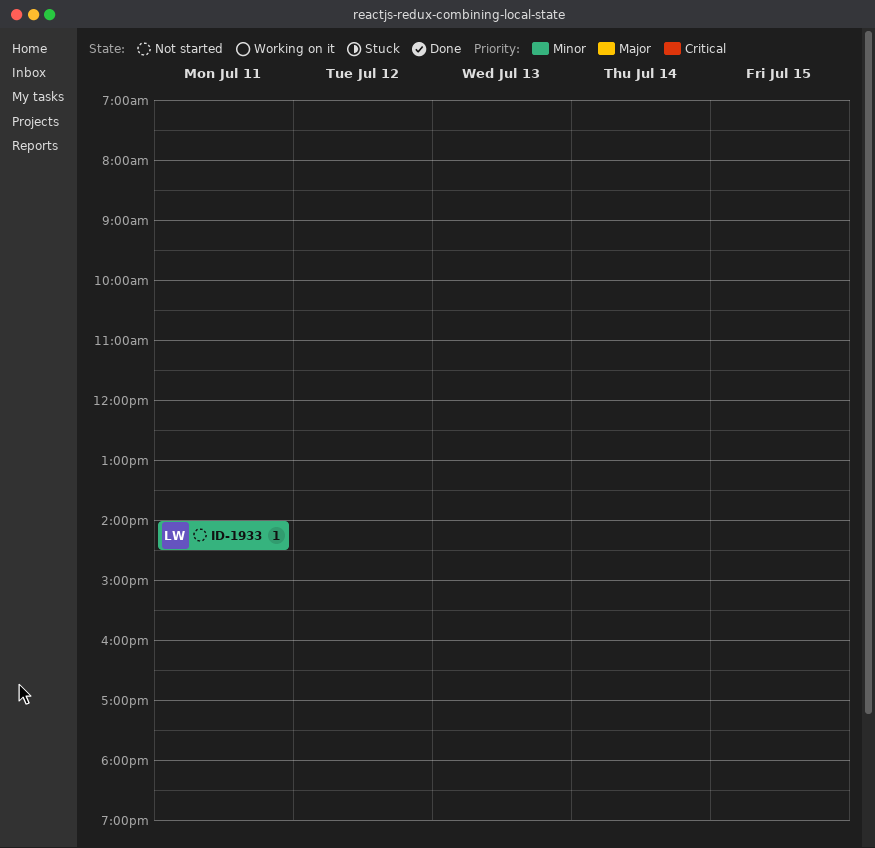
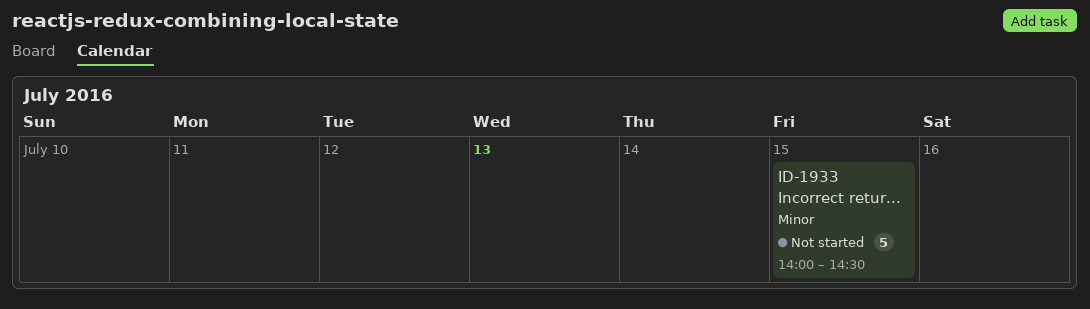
ID-1933, estimate: 1 -> 5
ID-1933, day: Jul 11 -> Jul 15

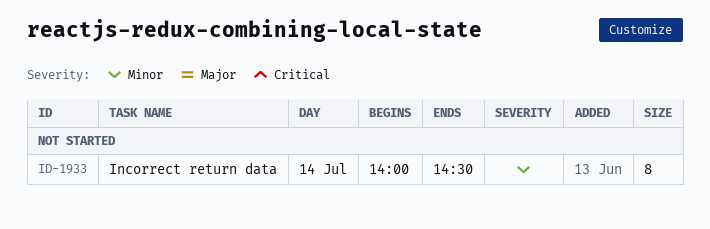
ID-1933, estimate: 5 -> 8
ID-1933, day: Jul 15 -> Jul 14

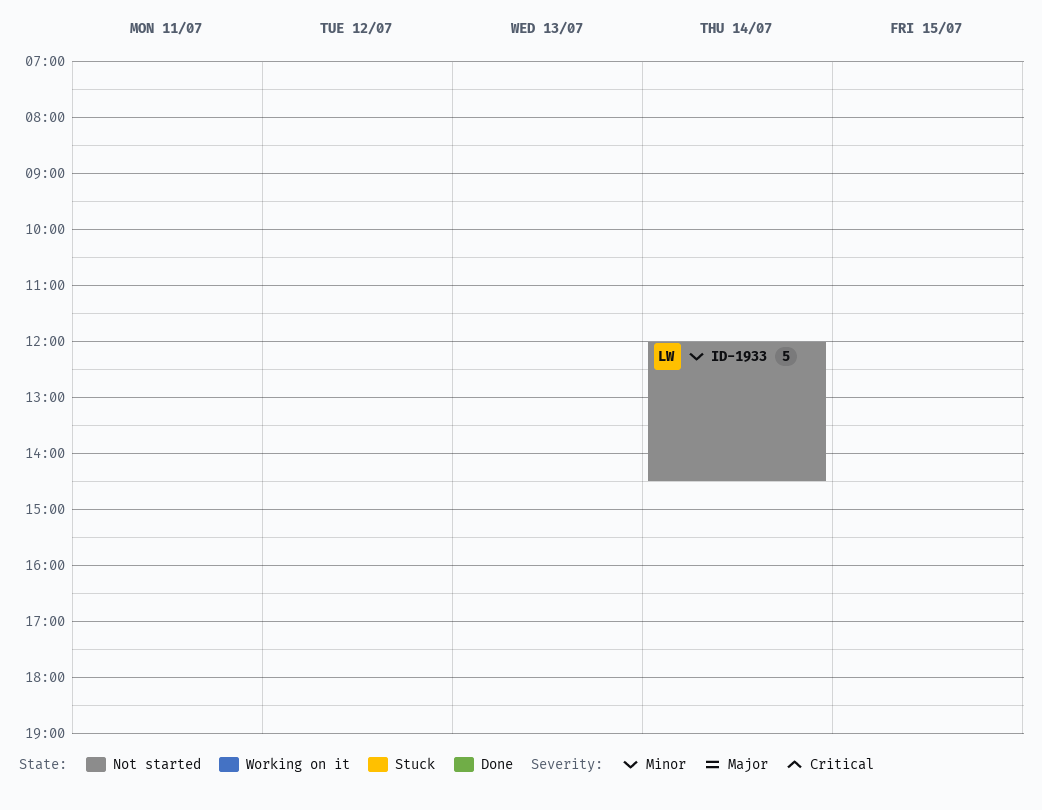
ID-1933, estimate: 8 -> 5
ID-1933, begins: 14:00 -> 12:00

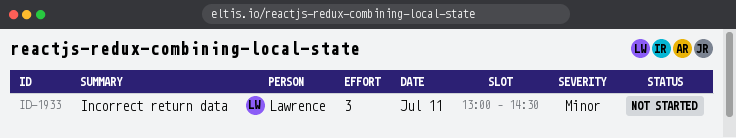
ID-1933, estimate: 5 -> 3
ID-1933, day: Jul 14 -> Jul 11
ID-1933, begins: 12:00 -> 13:00

